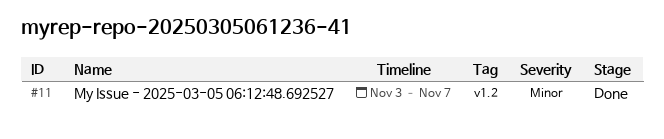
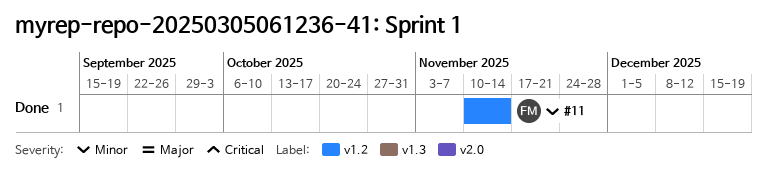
#11, start: Nov 3 -> Nov 10
#11, due: Nov 7 -> Nov 14

